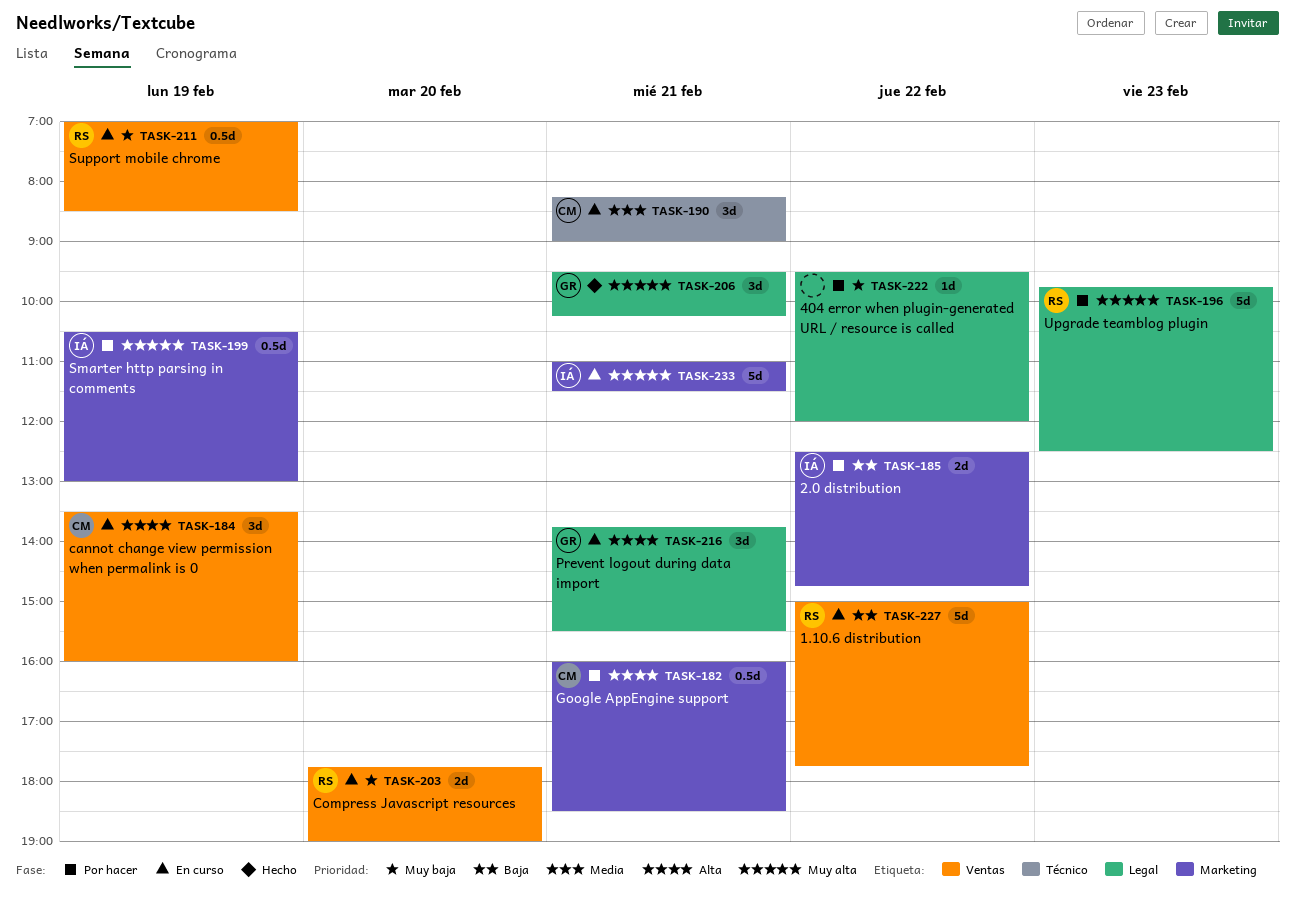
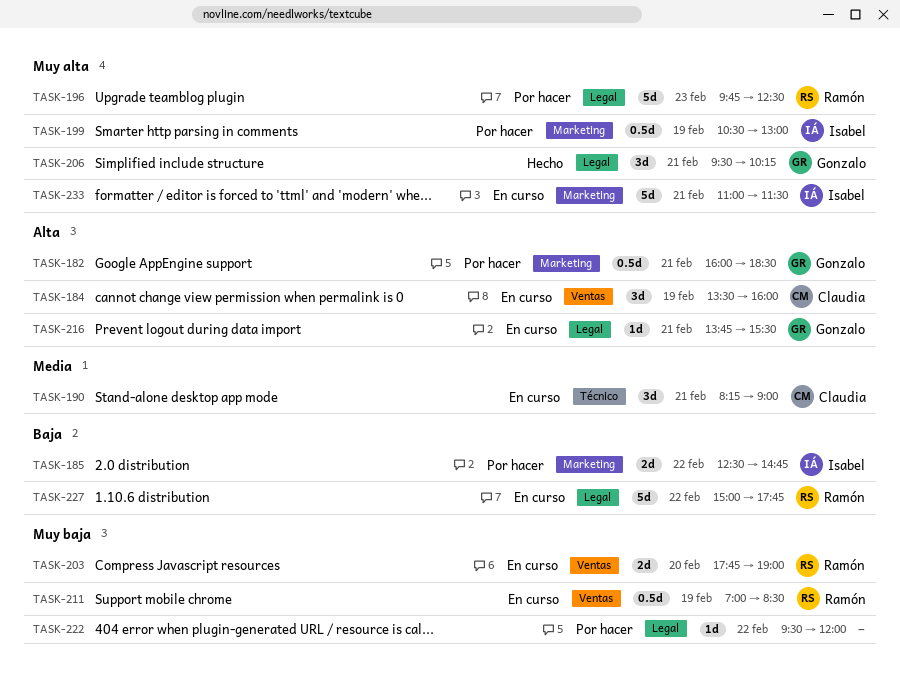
TASK-182, owner: Claudia -> Gonzalo
TASK-216, estimate: 3d -> 1d
TASK-227, label: Ventas -> Legal

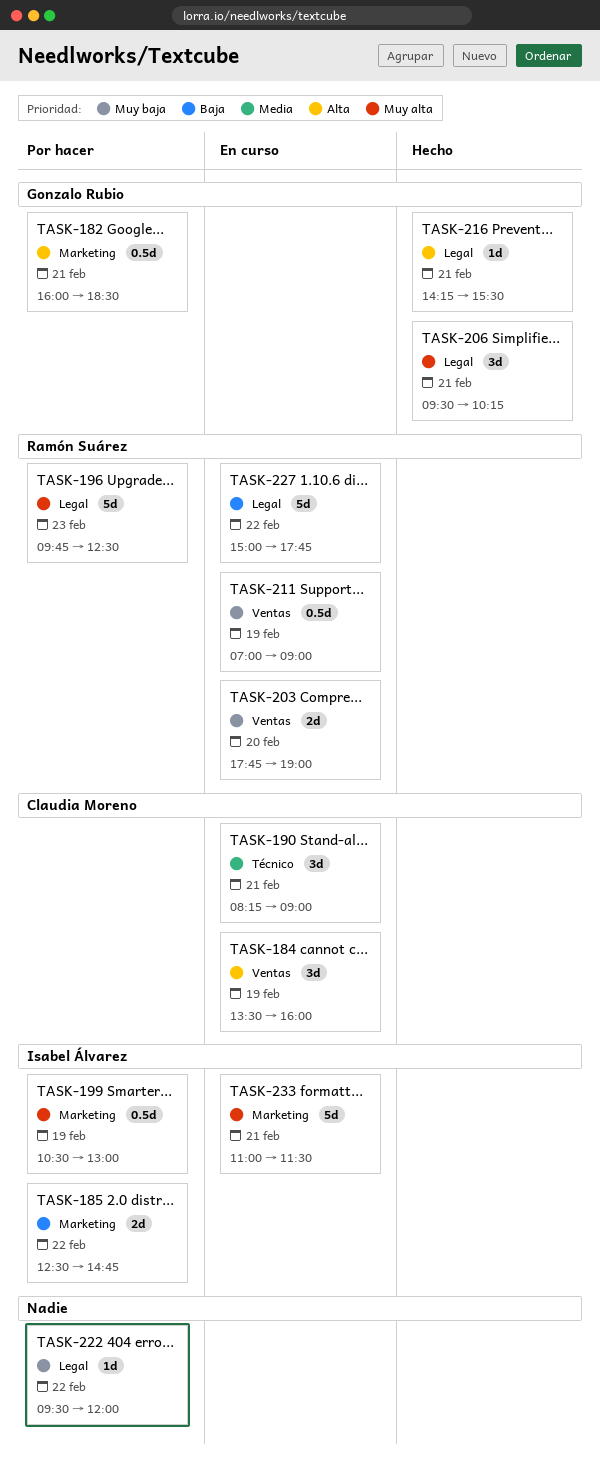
TASK-211, ends: 08:30 -> 09:00
TASK-216, status: En curso -> Hecho
TASK-216, begins: 13:45 -> 14:15

